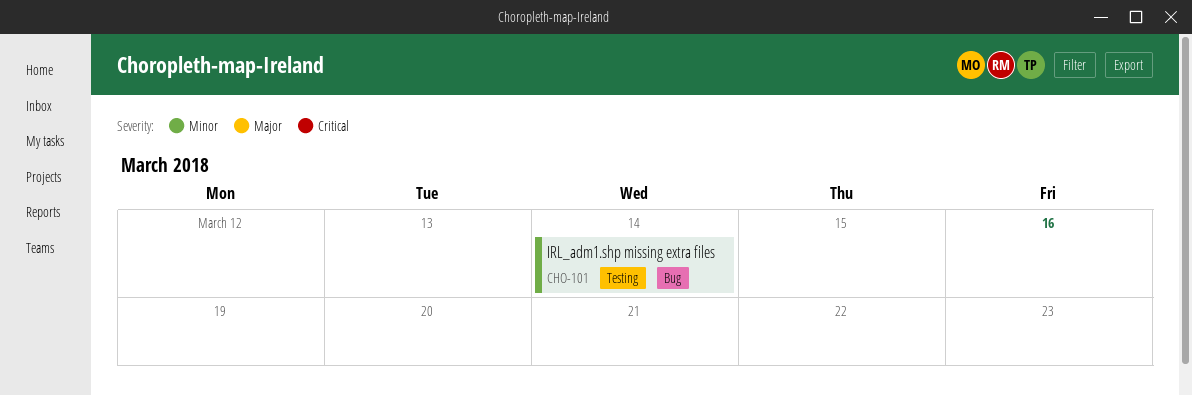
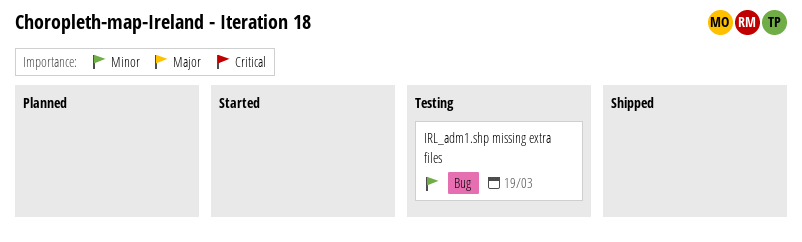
IRL_adm1.shp missing extra files, due: Mar 14 -> Mar 19

